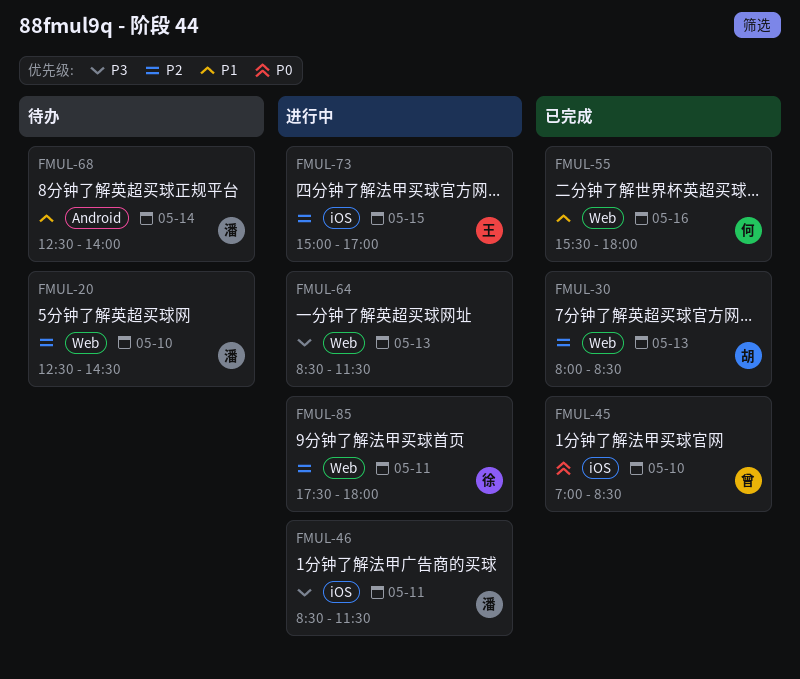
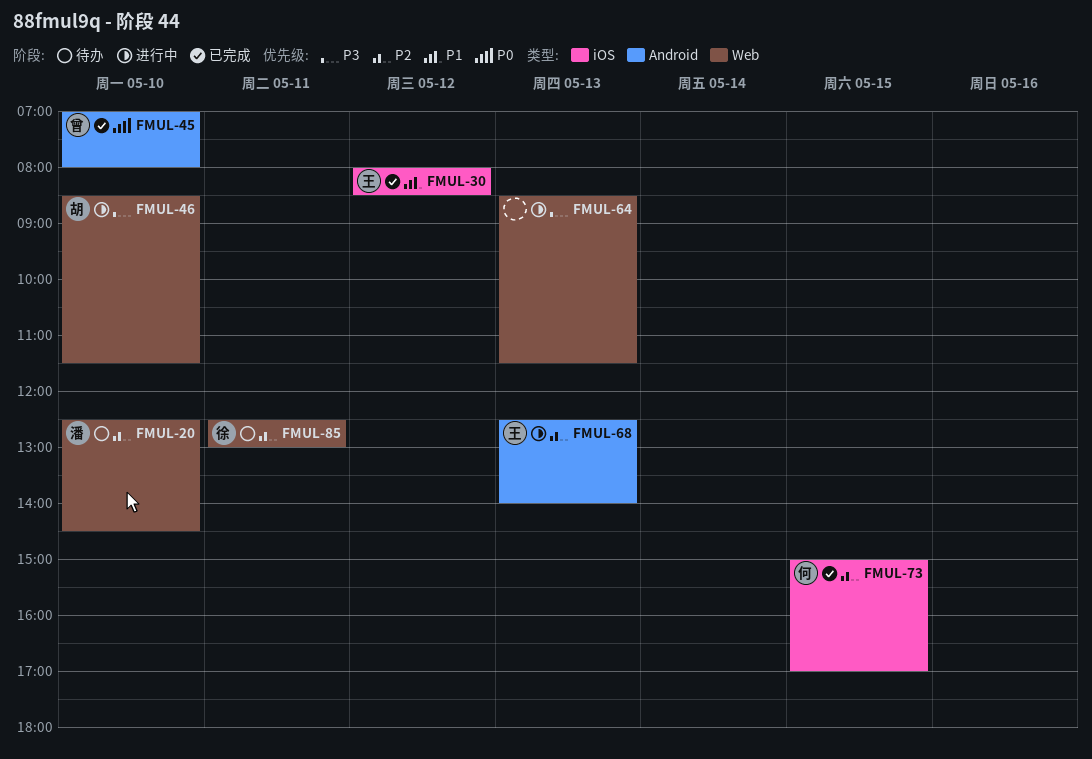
FMUL-30, owner: 胡 -> 王
FMUL-30, priority: P2 -> P1
FMUL-30, label: Web -> iOS
FMUL-30, day: May 13 -> May 12
FMUL-45, label: iOS -> Android
FMUL-45, ends: 08:30 -> 08:00
FMUL-46, owner: 潘 -> 胡
FMUL-46, label: iOS -> Web
FMUL-46, day: May 11 -> May 10
FMUL-55: present -> none
FMUL-68, status: 待办 -> 进行中
FMUL-68, owner: 潘 -> 王
FMUL-68, priority: P1 -> P2
FMUL-68, day: May 14 -> May 13
FMUL-73, status: 进行中 -> 已完成
FMUL-73, owner: 王 -> 何
FMUL-85, status: 进行中 -> 待办
FMUL-85, begins: 17:30 -> 12:30
FMUL-85, ends: 18:00 -> 13:00

